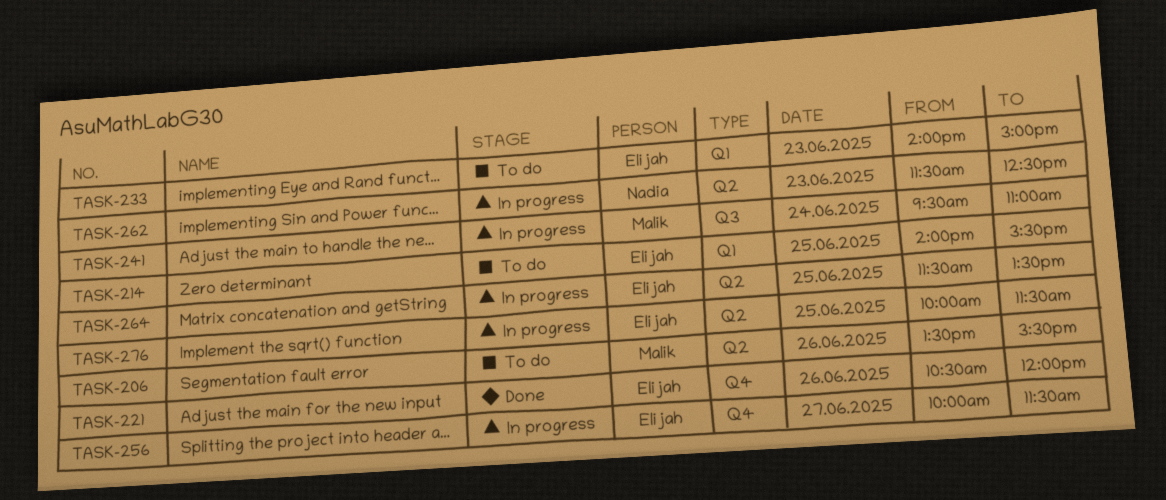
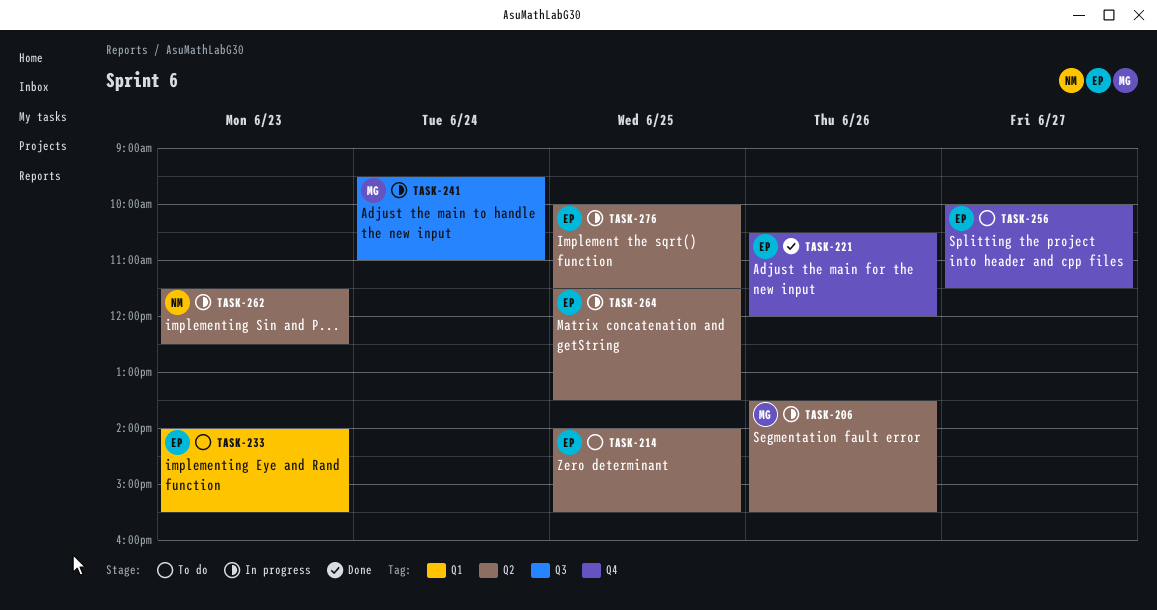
TASK-206, status: To do -> In progress
TASK-214, label: Q1 -> Q2
TASK-233, ends: 15:00 -> 15:30
TASK-256, status: In progress -> To do

